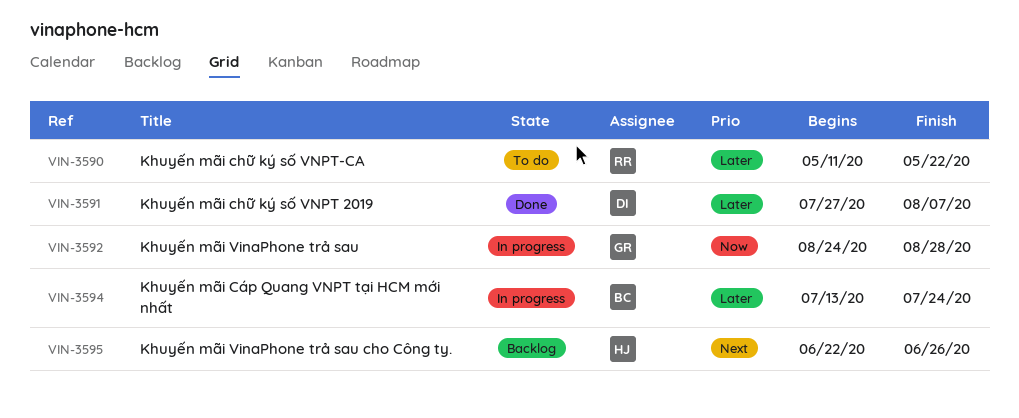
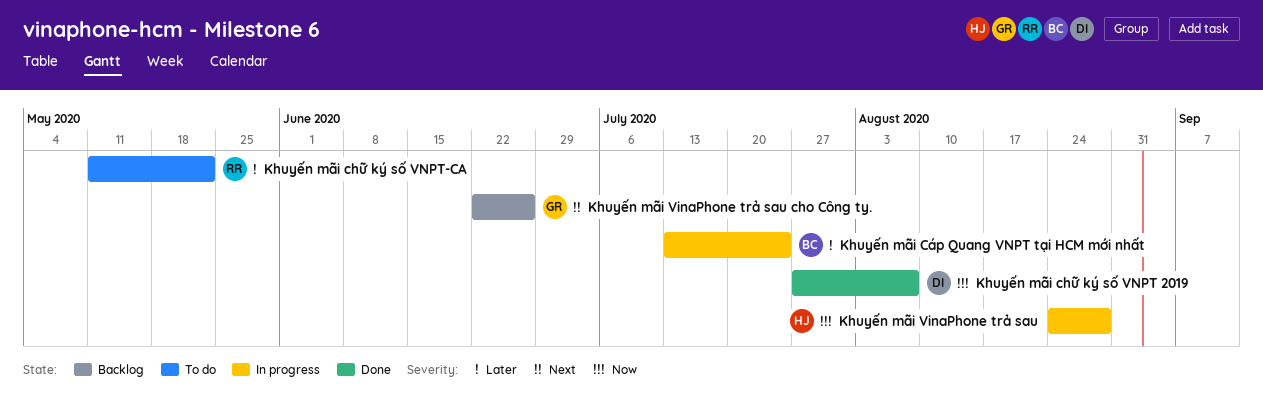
Khuyến mãi chữ ký số VNPT 2019, priority: Later -> Now
Khuyến mãi VinaPhone trả sau, owner: GR -> HJ
Khuyến mãi VinaPhone trả sau cho Công ty., owner: HJ -> GR

